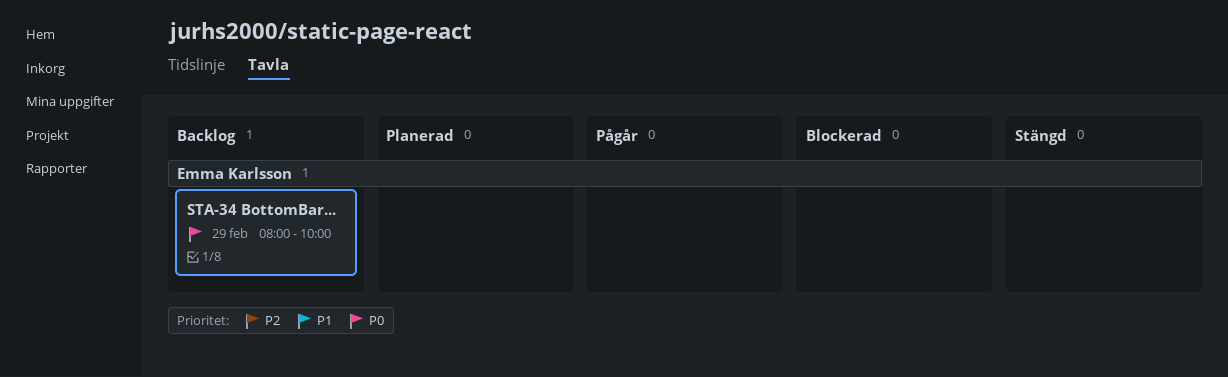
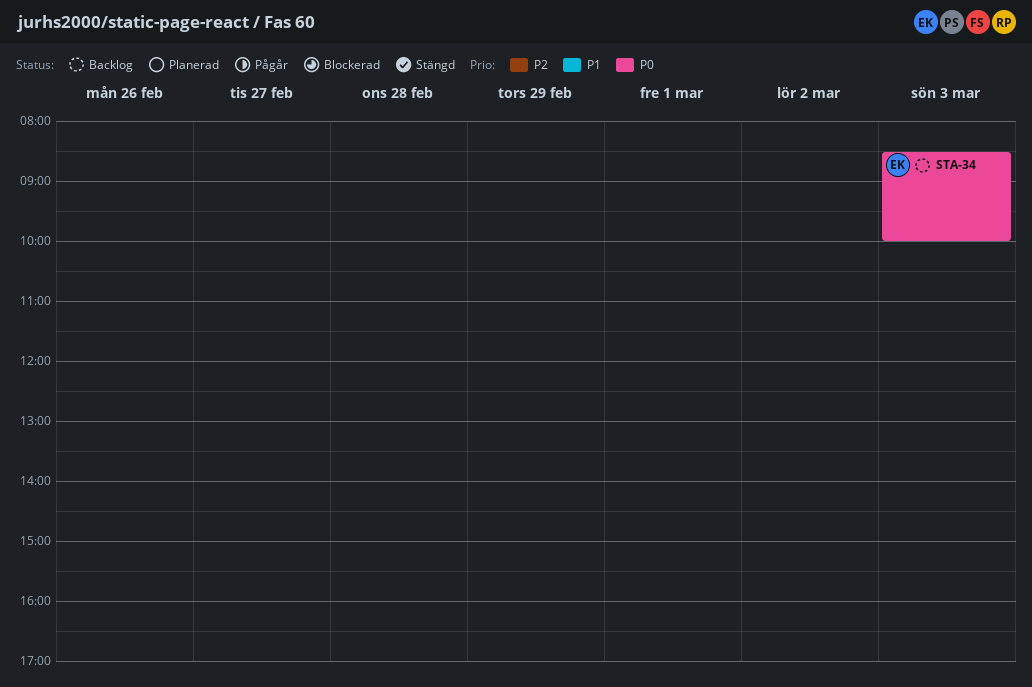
STA-34, day: Feb 29 -> Mar 3
STA-34, begins: 08:00 -> 08:30

